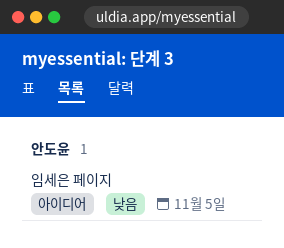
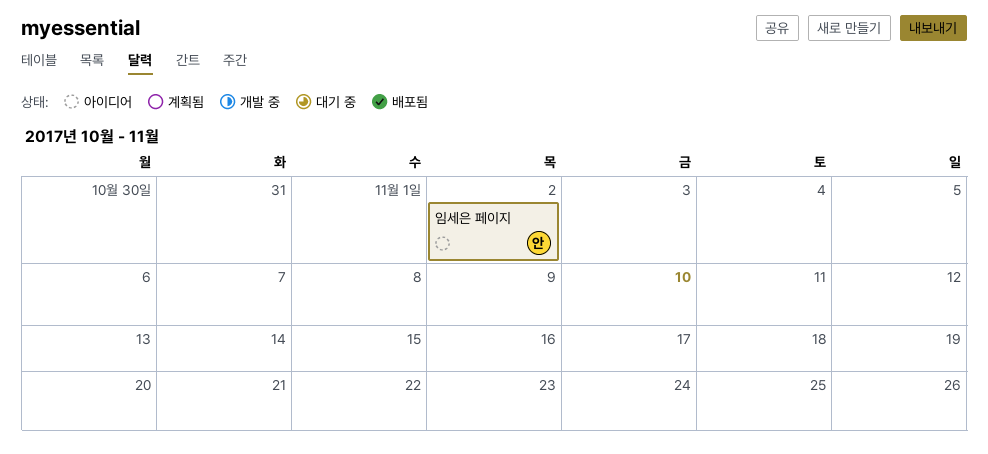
임세은 페이지, due: Nov 5 -> Nov 2

